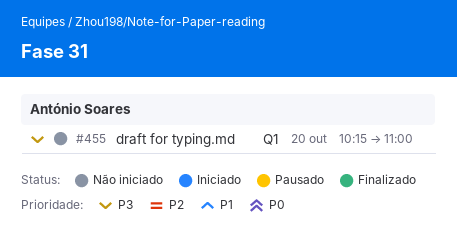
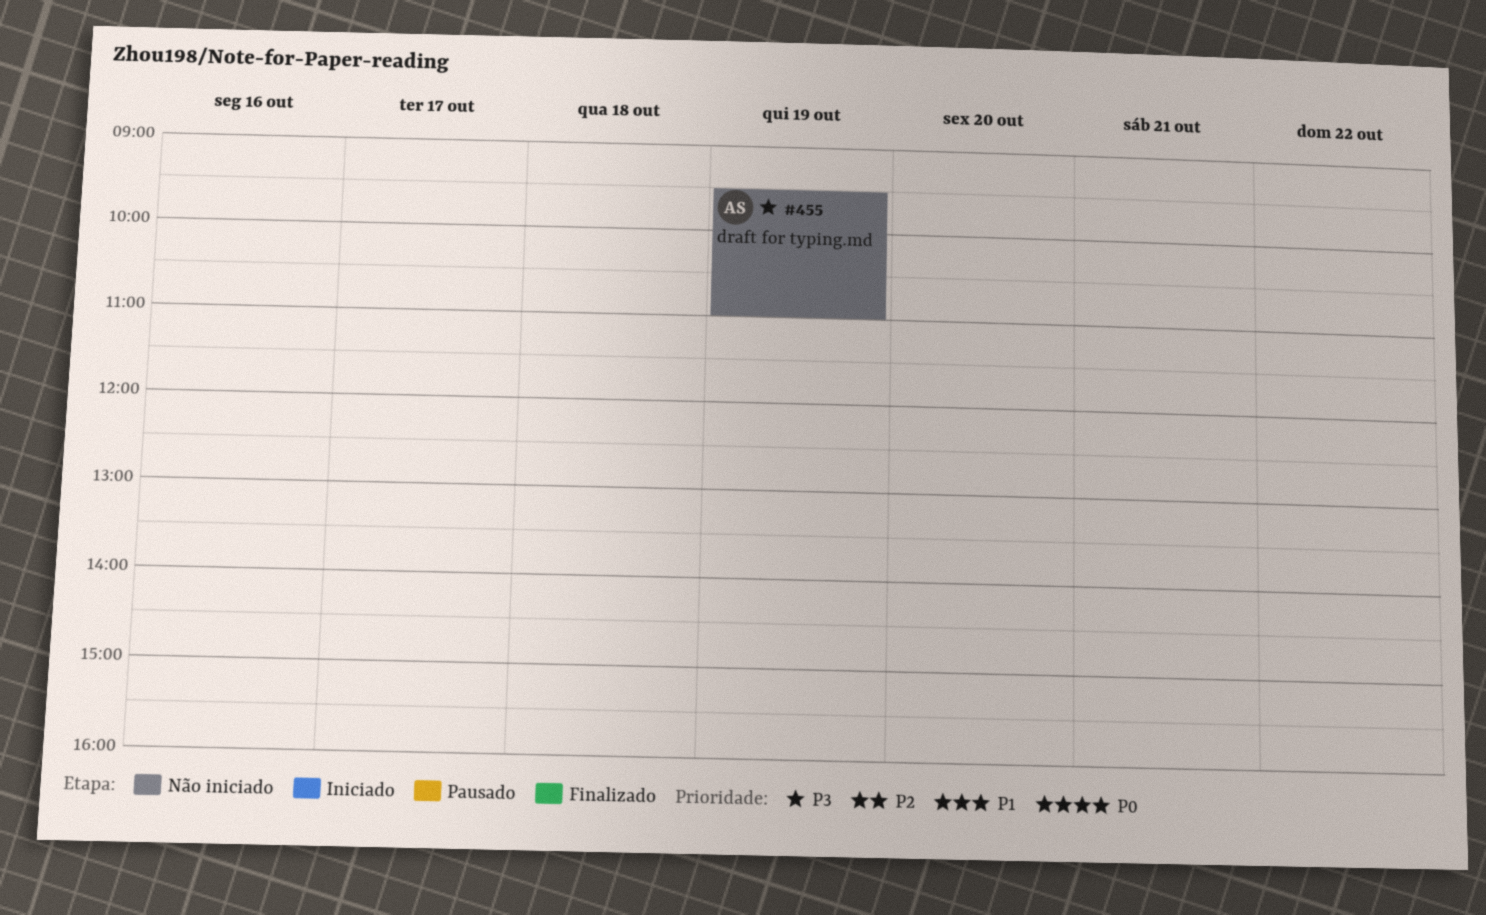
#455, day: Oct 20 -> Oct 19
#455, begins: 10:15 -> 09:30

